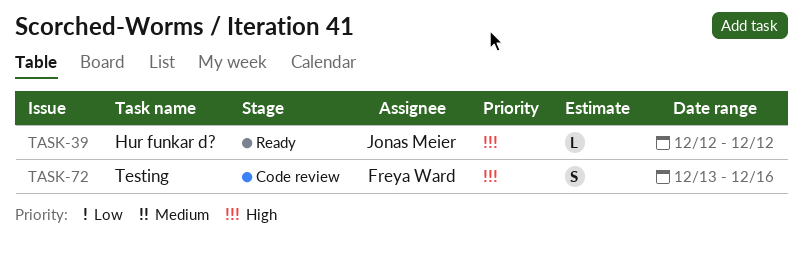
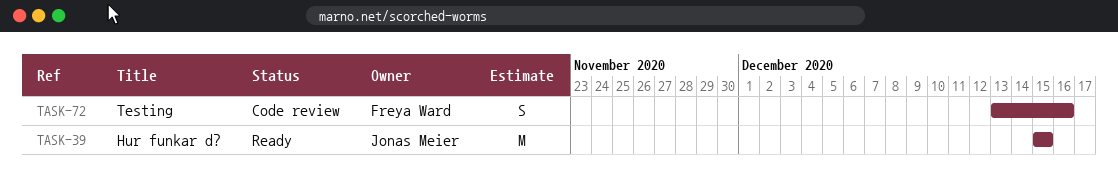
TASK-39, estimate: L -> M
TASK-39, start: Dec 12 -> Dec 15
TASK-39, due: Dec 12 -> Dec 15

